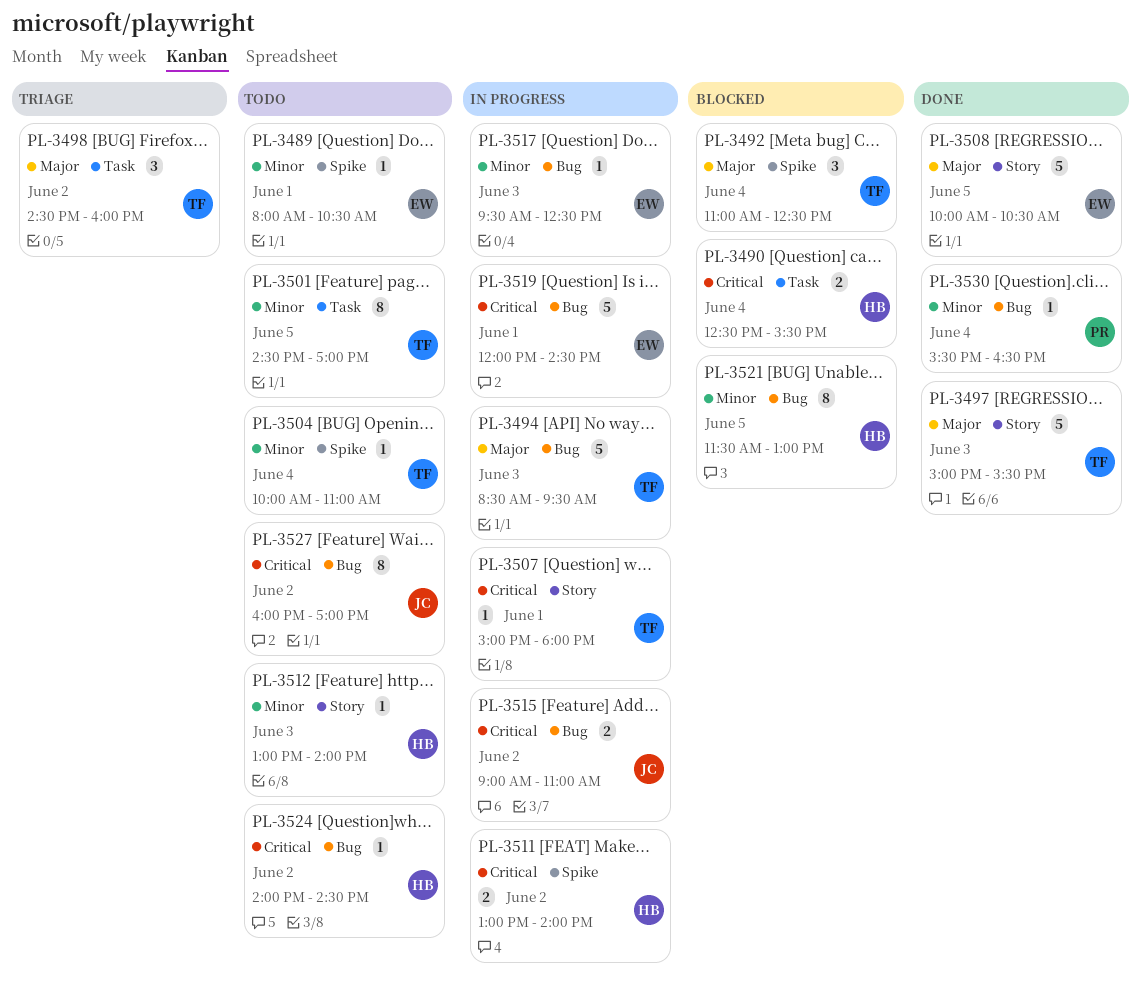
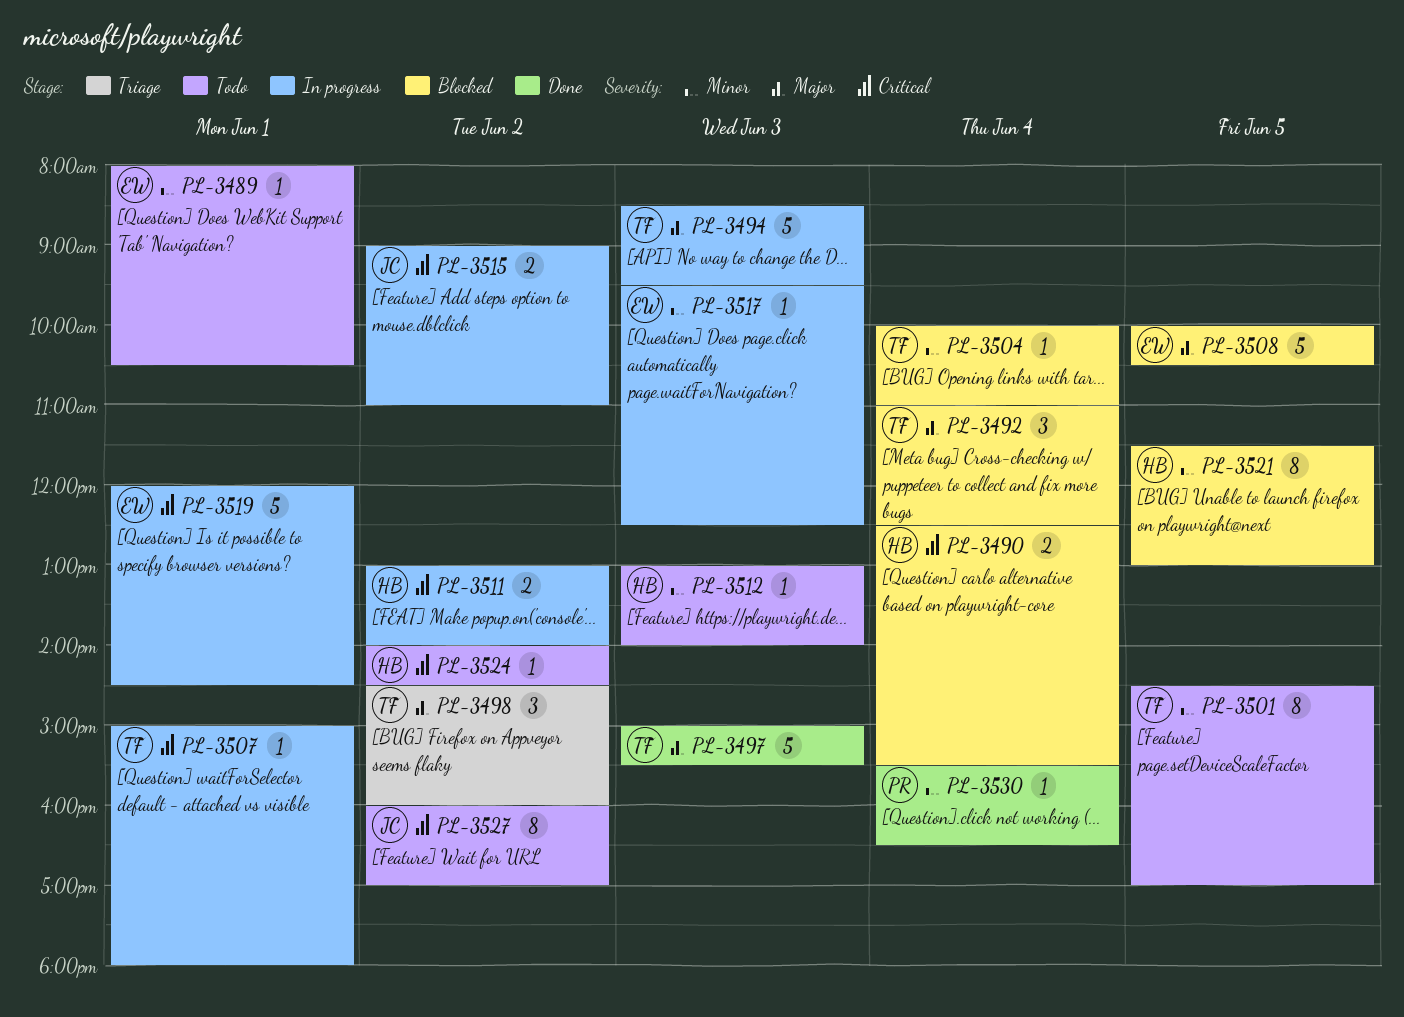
PL-3504, status: Todo -> Blocked
PL-3508, status: Done -> Blocked

